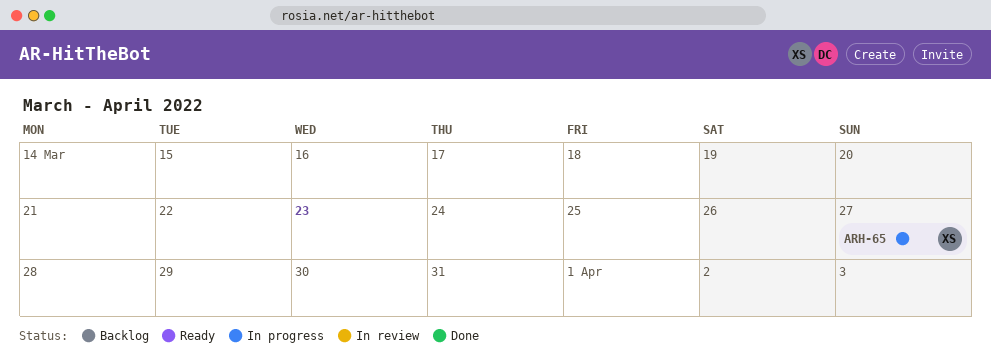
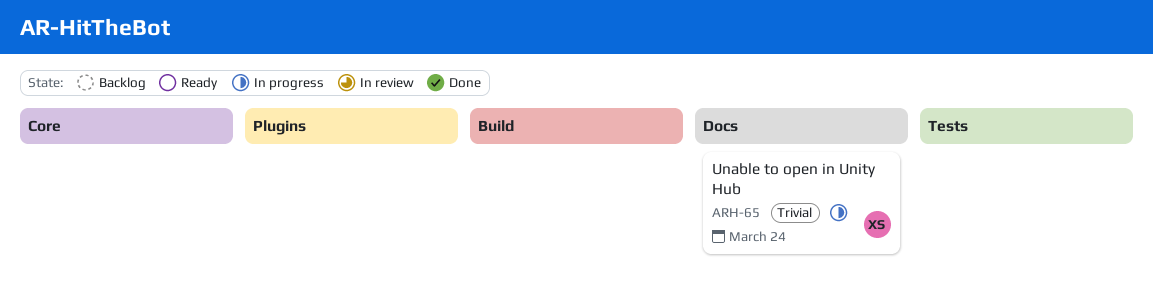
ARH-65, due: Mar 27 -> Mar 24

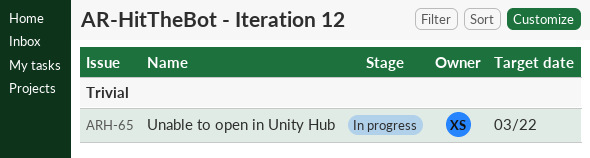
ARH-65, due: Mar 24 -> Mar 22

